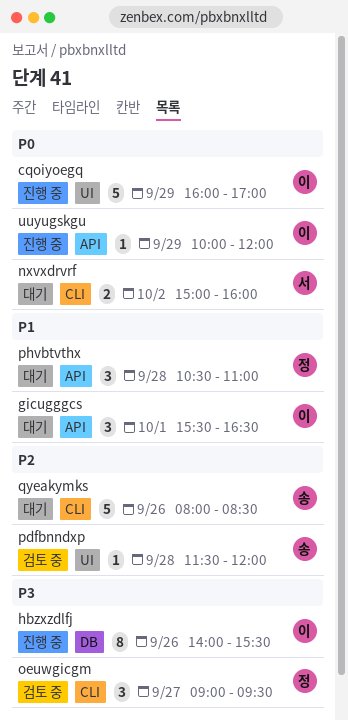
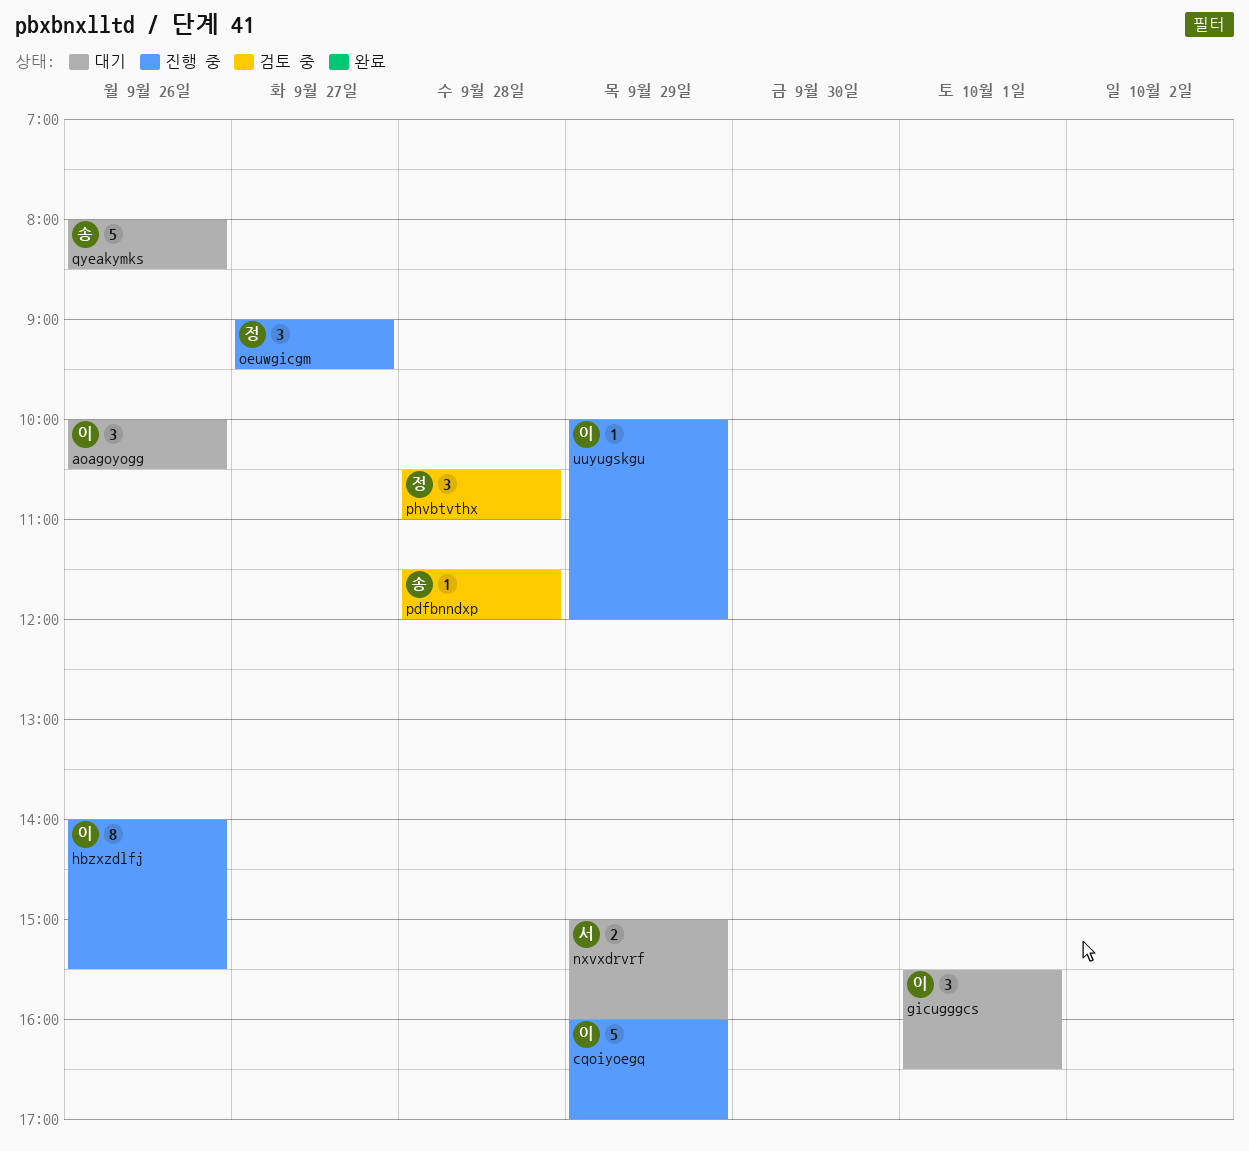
aoagoyogg: none -> present
nxvxdrvrf, day: Oct 2 -> Sep 29
oeuwgicgm, status: 검토 중 -> 진행 중
phvbtvthx, status: 대기 -> 검토 중

